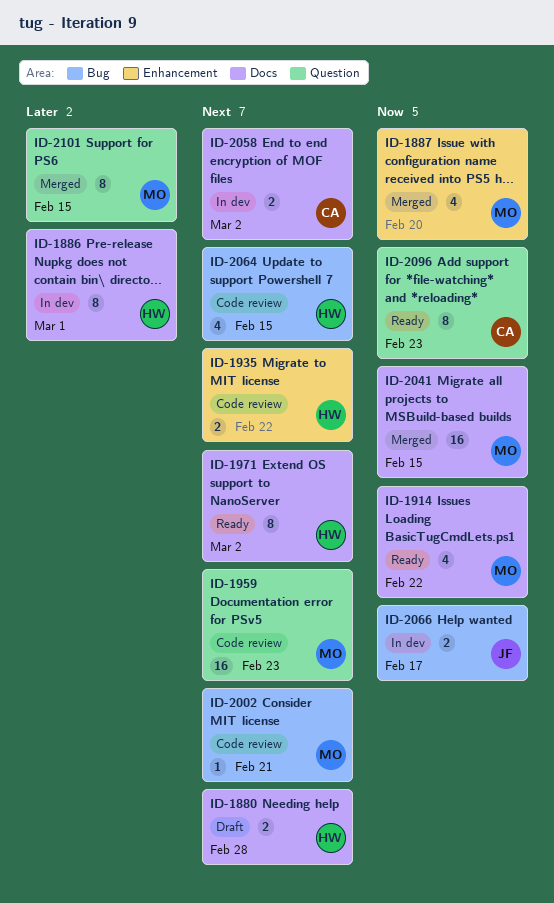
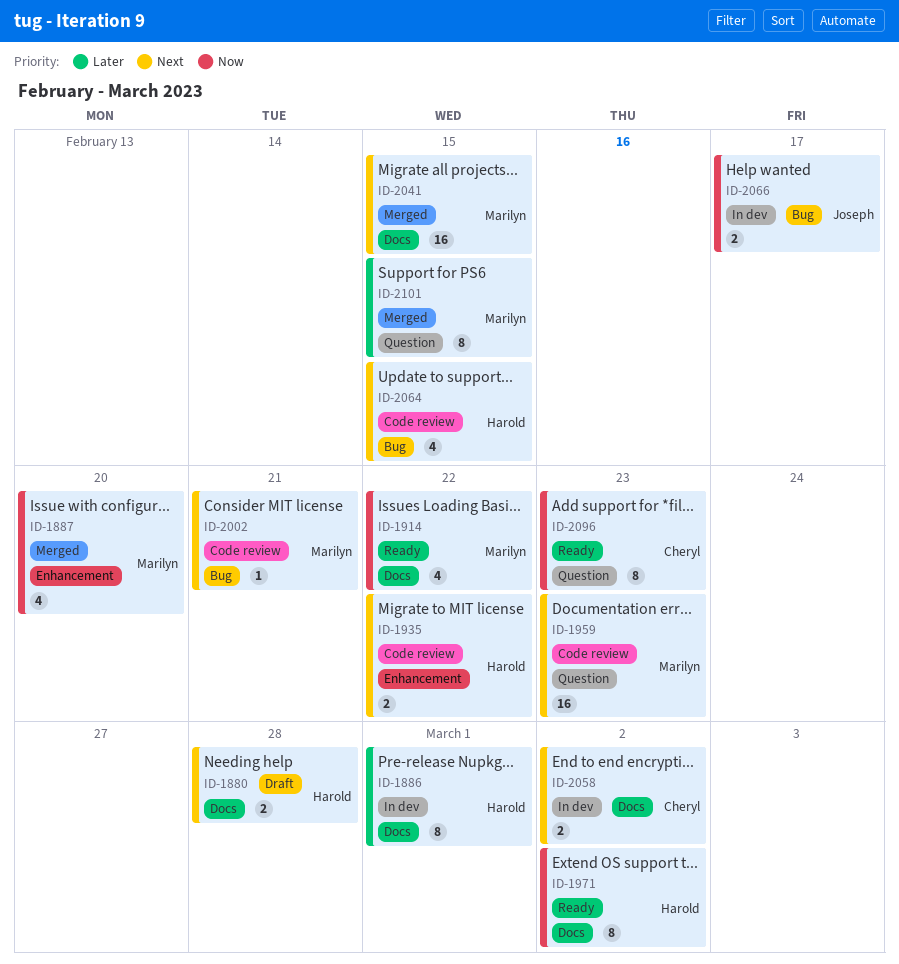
ID-1971, priority: Next -> Now
ID-2041, priority: Now -> Next

